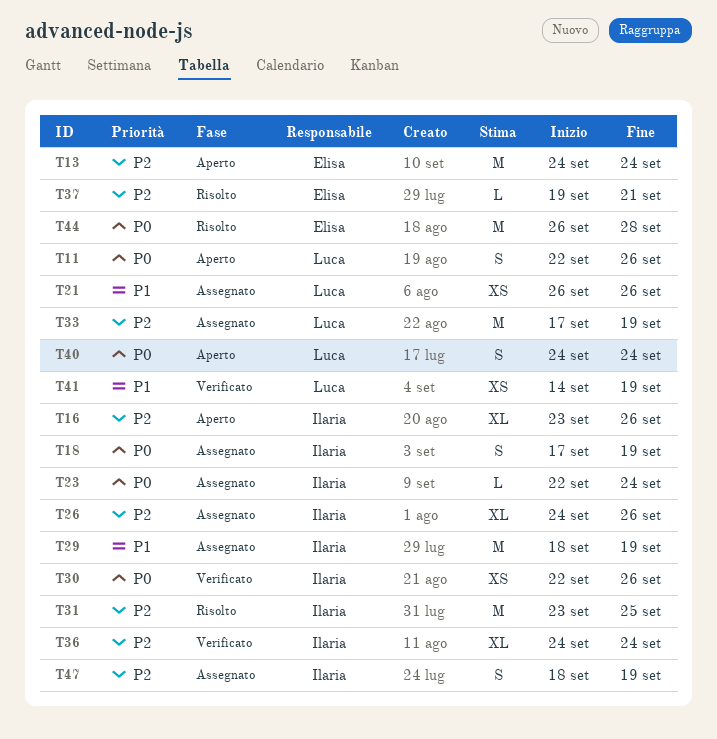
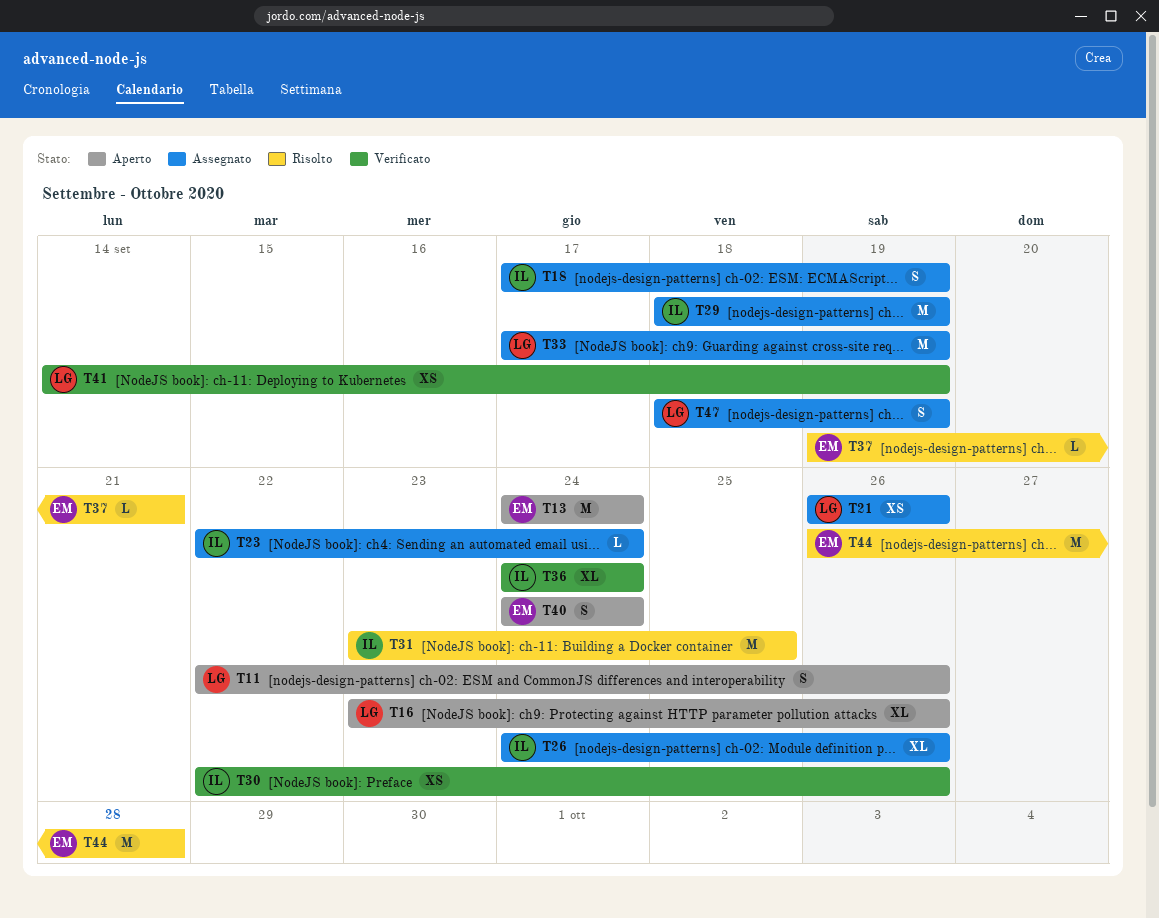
T16, owner: Ilaria -> Luca
T40, owner: Luca -> Elisa
T47, owner: Ilaria -> Luca

